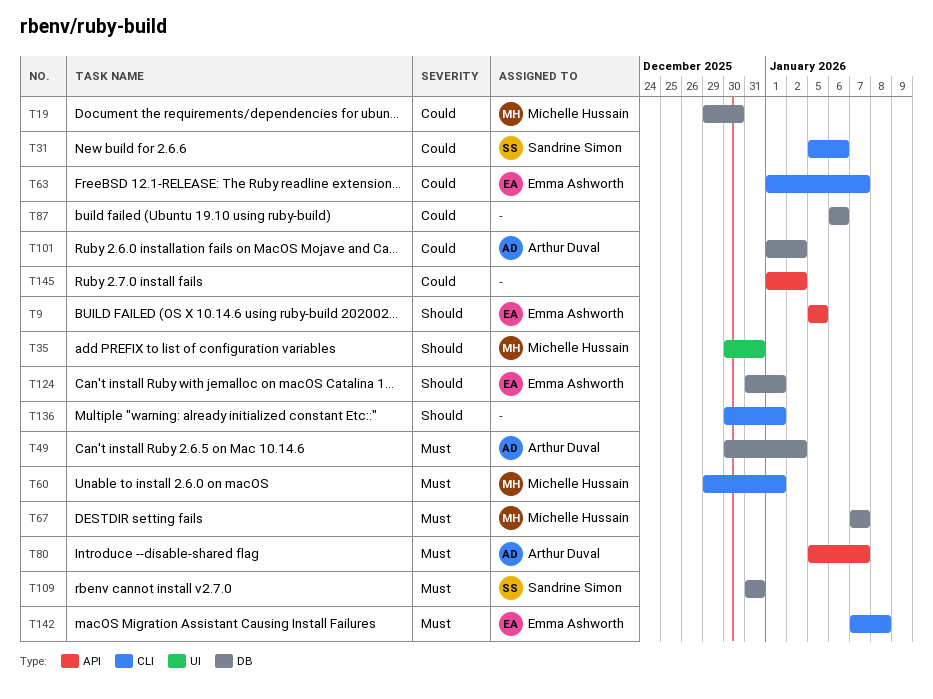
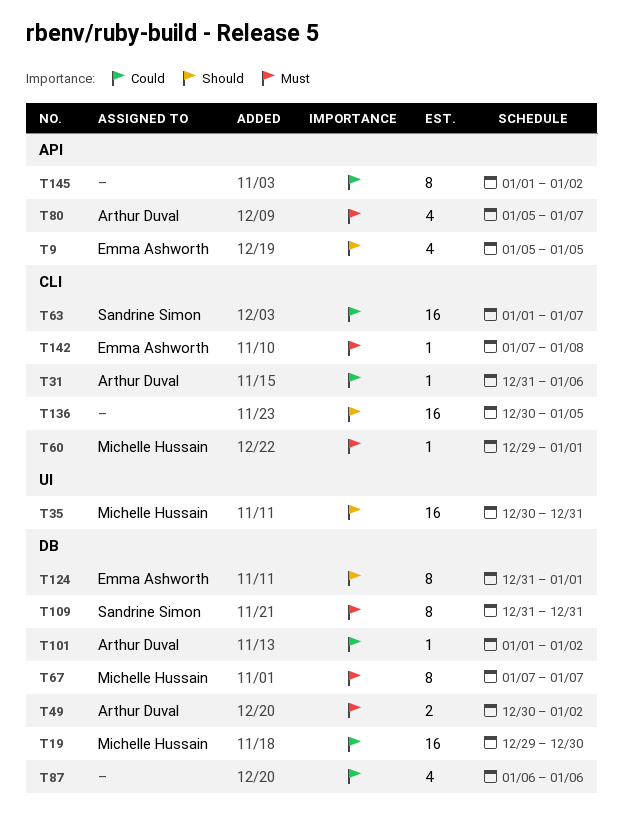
T31, owner: Sandrine Simon -> Arthur Duval
T31, start: Jan 5 -> Dec 31
T63, owner: Emma Ashworth -> Sandrine Simon
T136, due: Jan 1 -> Jan 5

